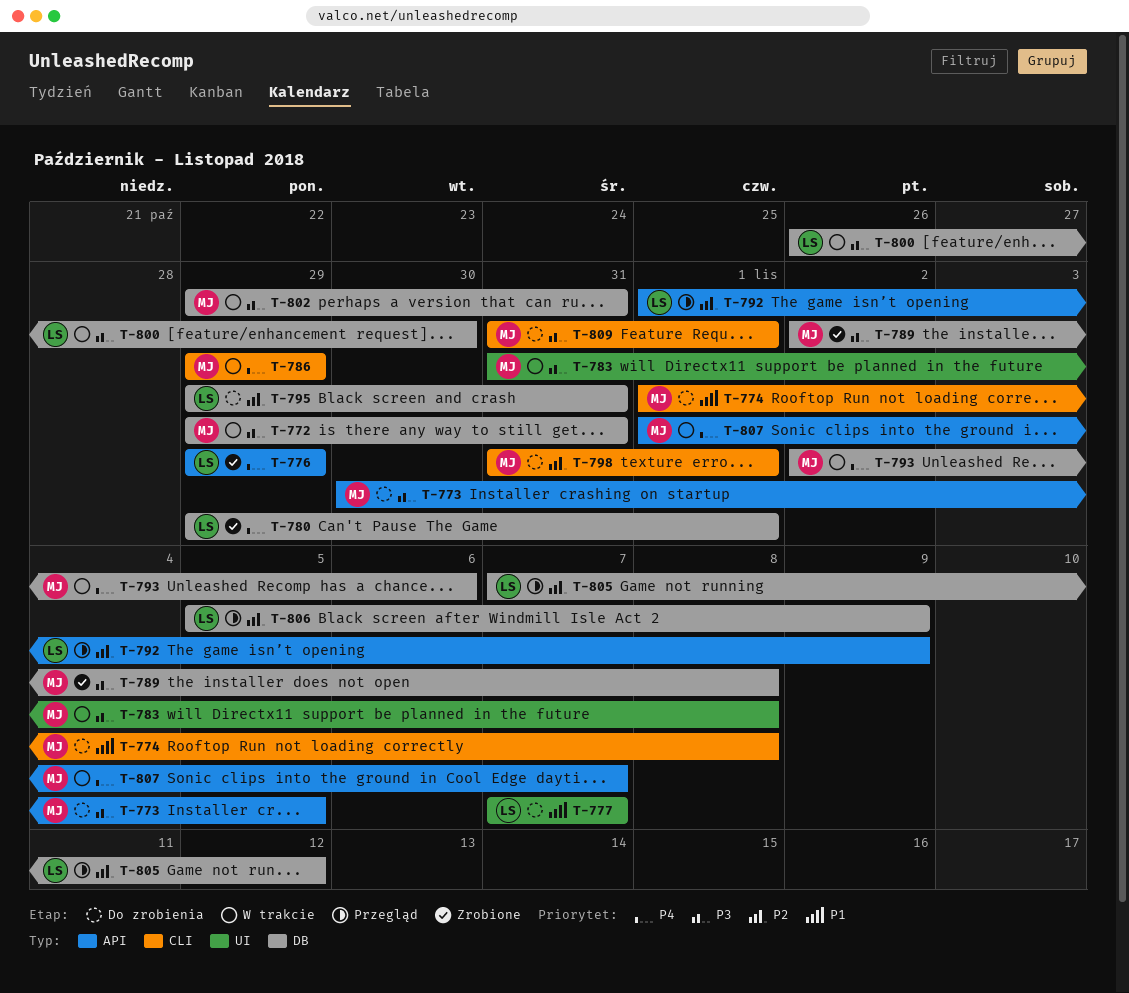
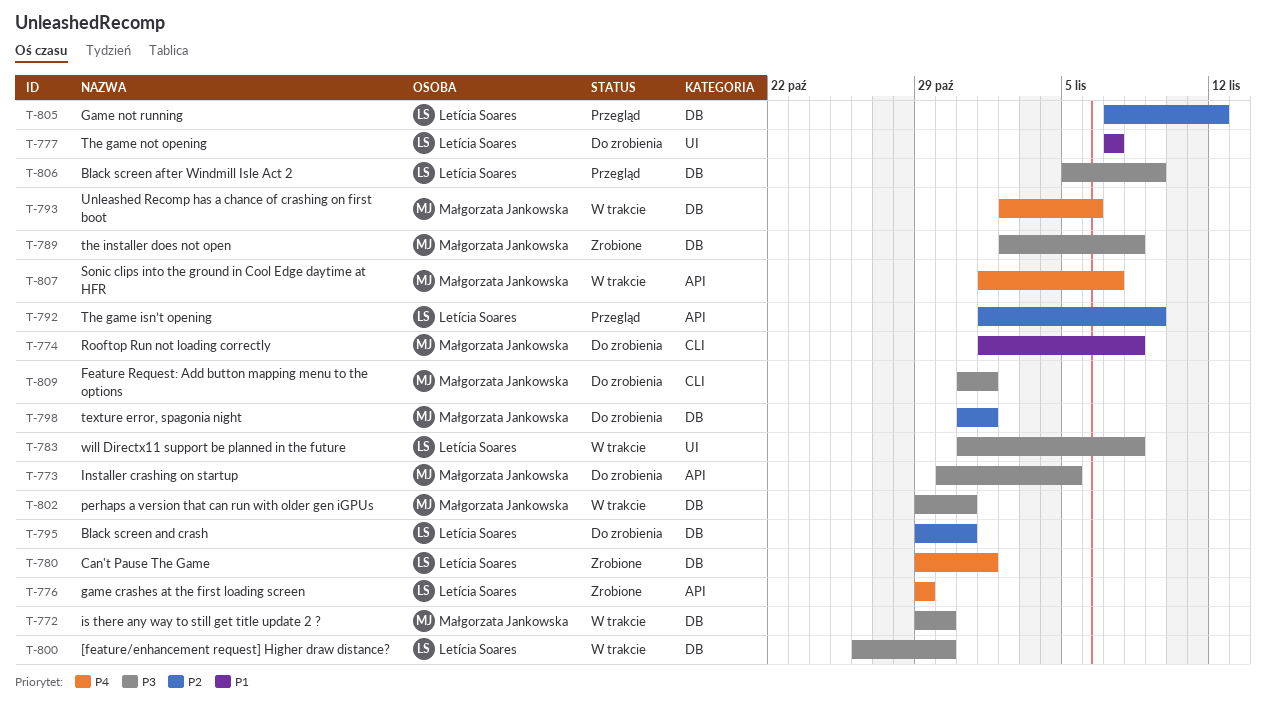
T-772, due: Oct 31 -> Oct 30
T-783, owner: Małgorzata Jankowska -> Letícia Soares
T-786: present -> none
T-798, label: CLI -> DB
T-806, priority: P2 -> P3

